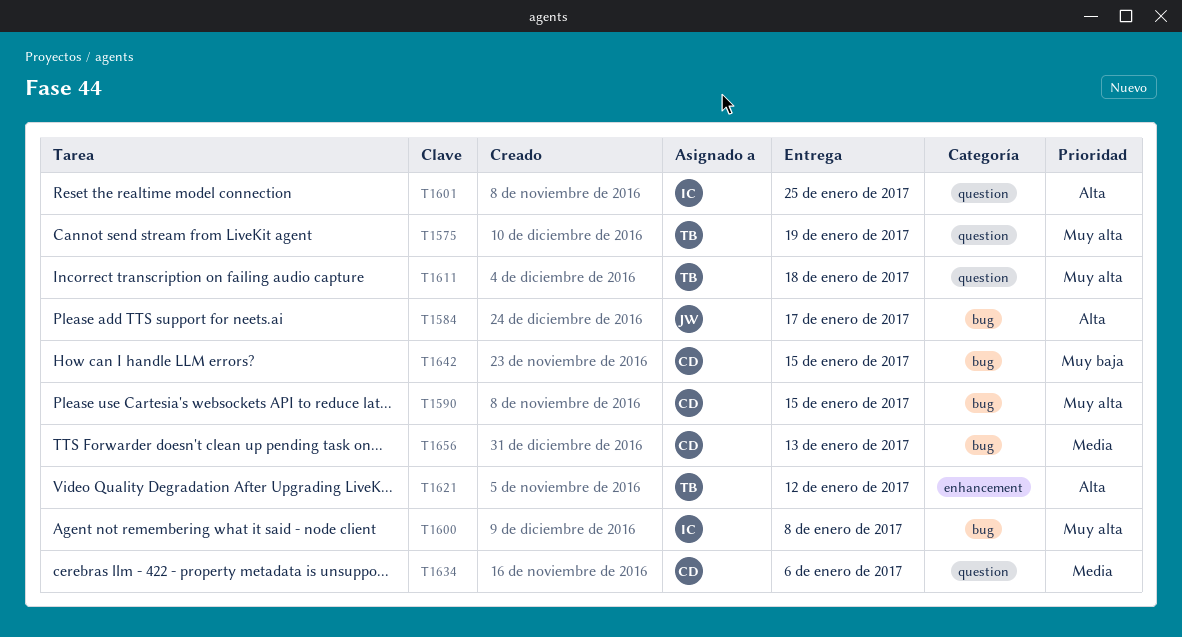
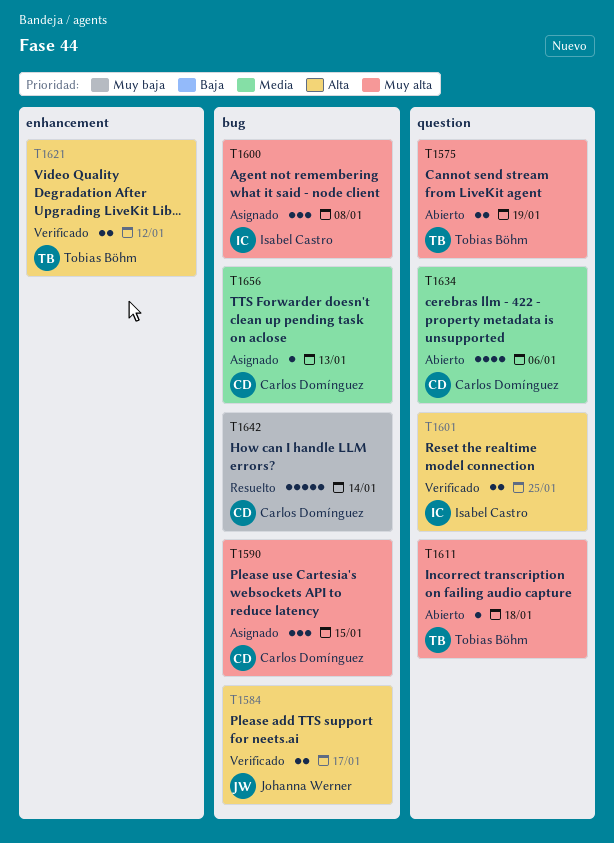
T1642, due: Jan 15 -> Jan 14

